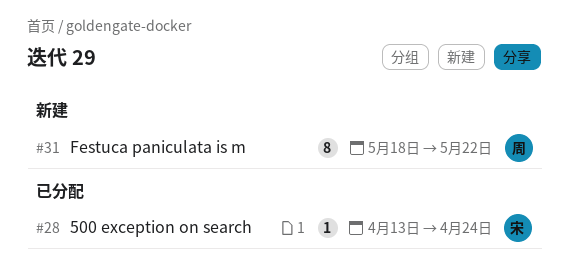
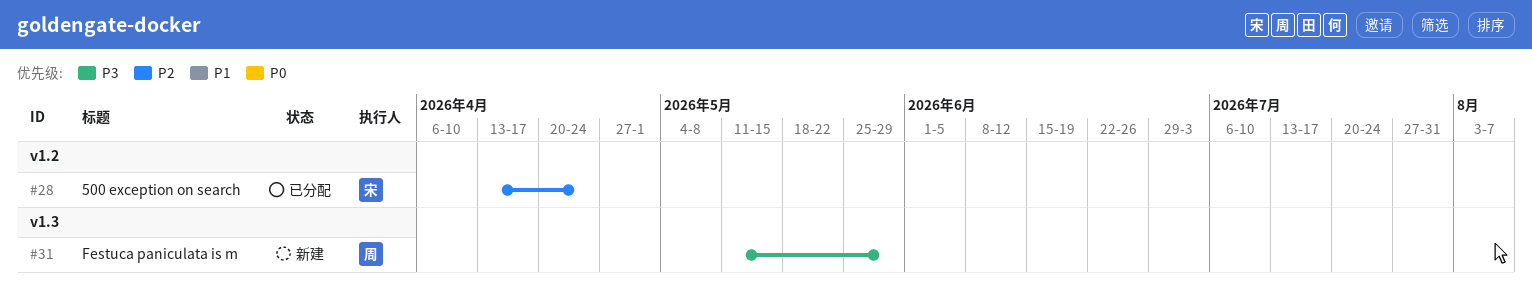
#31, start: May 18 -> May 11
#31, due: May 22 -> May 29

